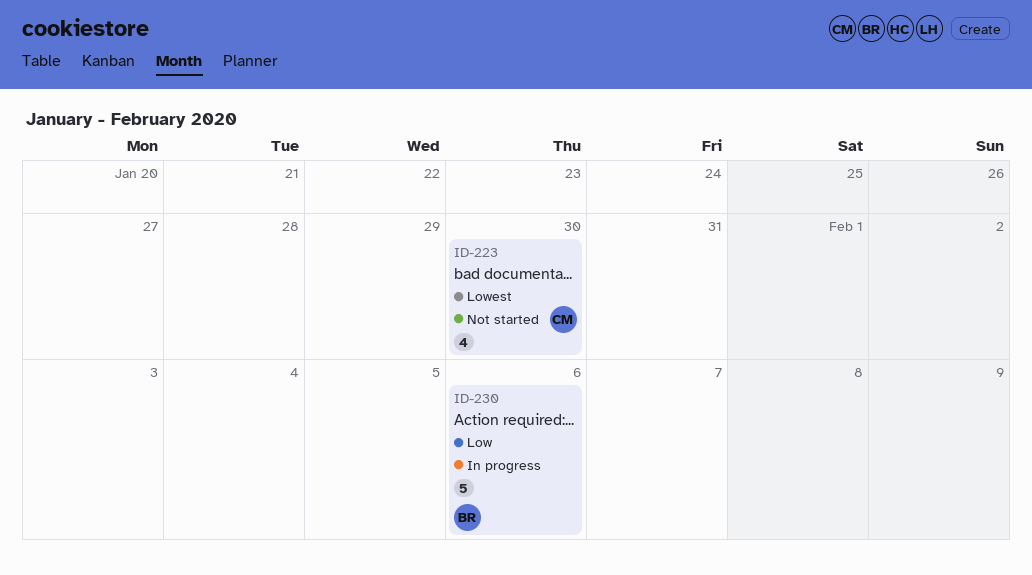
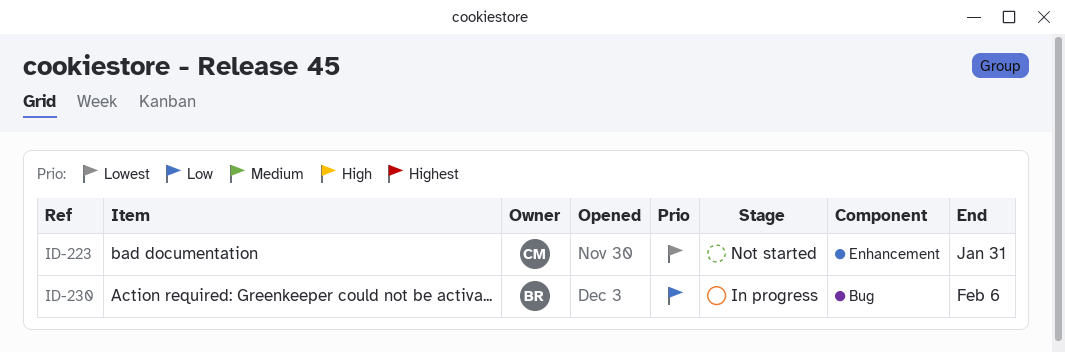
ID-223, due: Jan 30 -> Jan 31

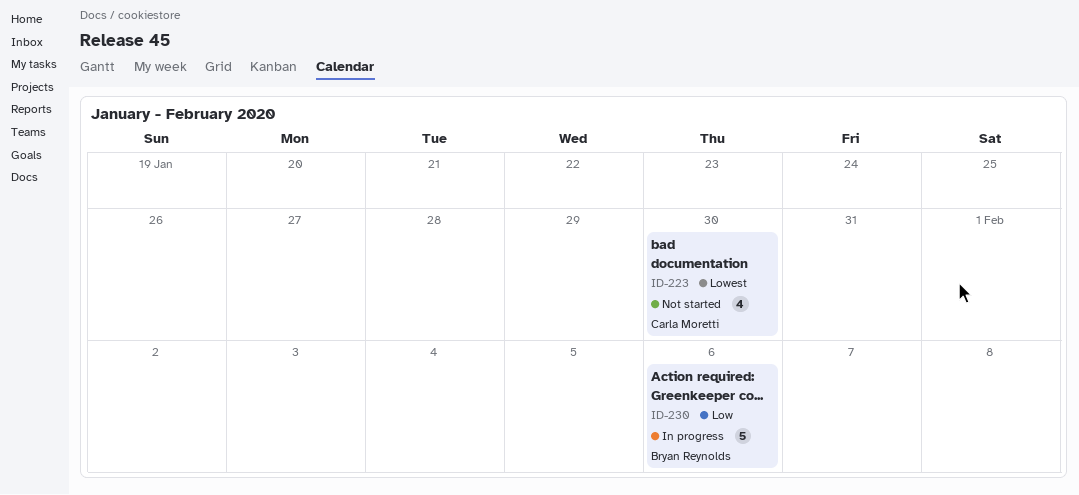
ID-223, due: Jan 31 -> Jan 30

